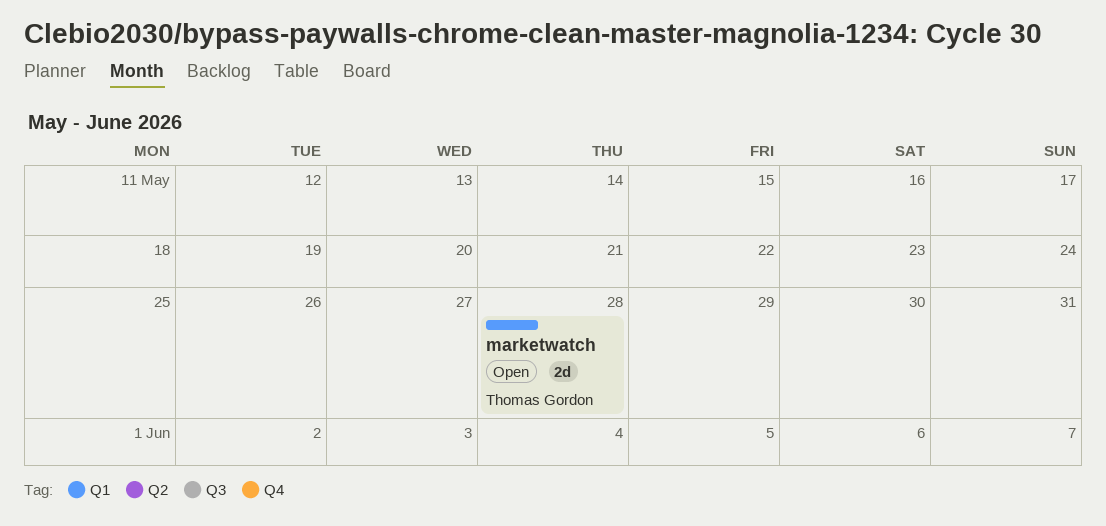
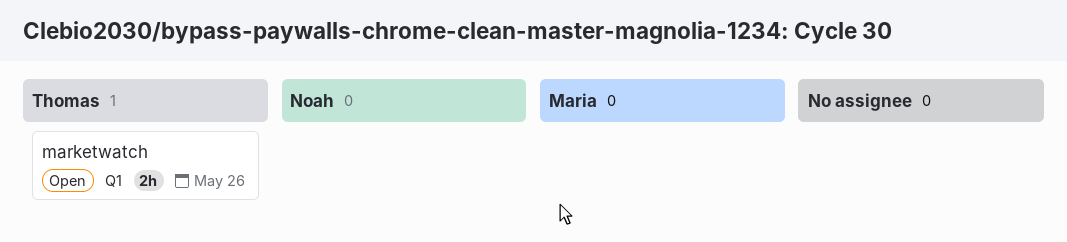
marketwatch, estimate: 2d -> 2h
marketwatch, due: May 28 -> May 26

